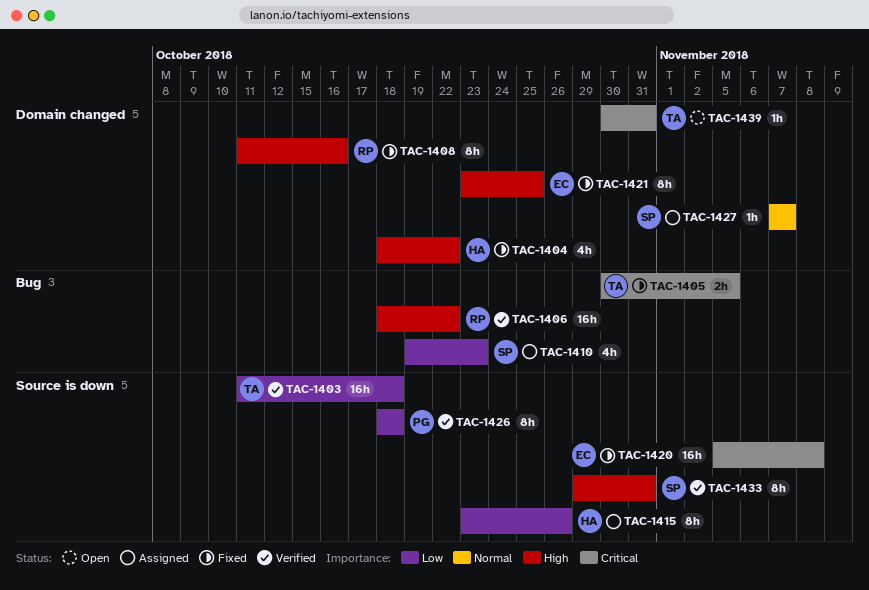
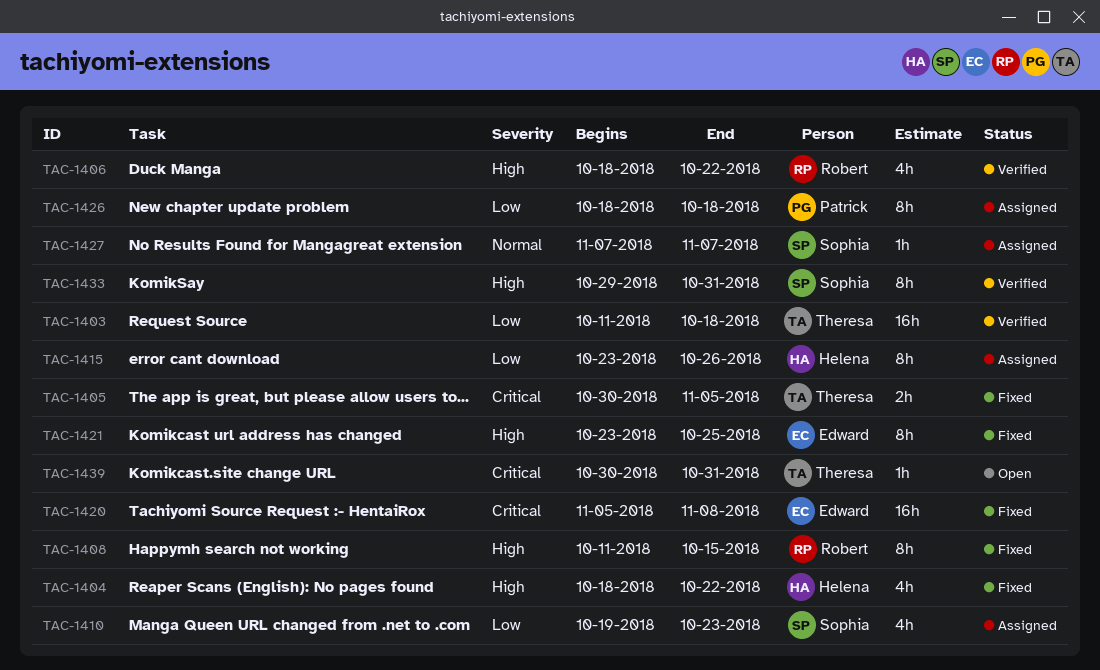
TAC-1406, estimate: 16h -> 4h
TAC-1408, due: Oct 16 -> Oct 15
TAC-1426, status: Verified -> Assigned

